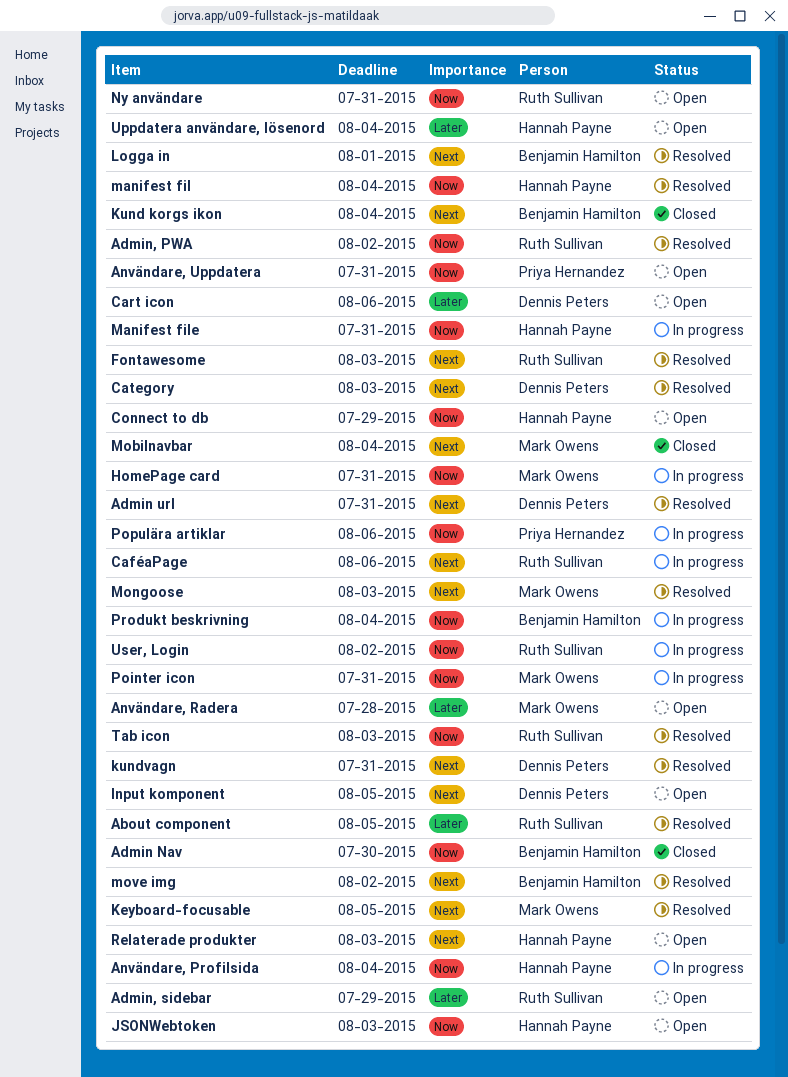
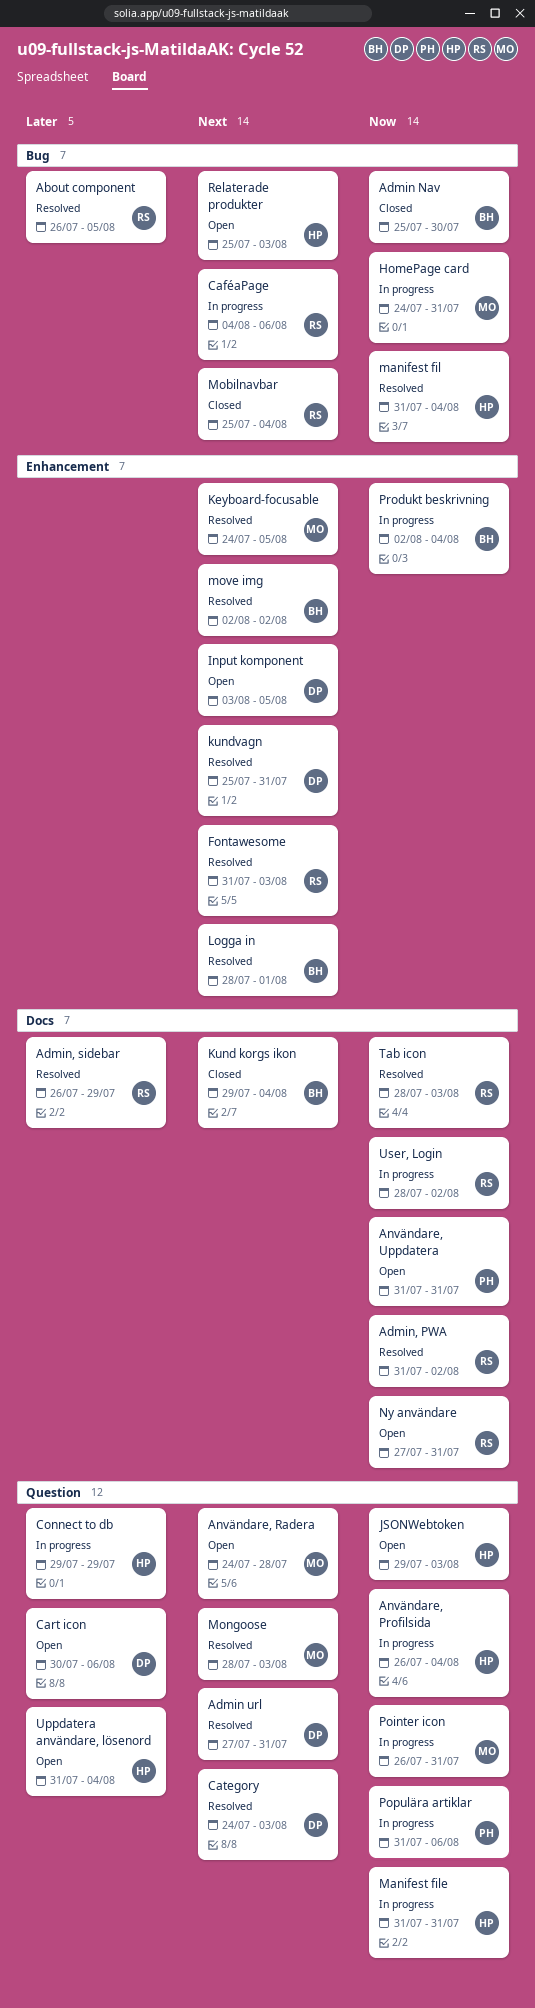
Admin, sidebar, status: Open -> Resolved
Användare, Radera, priority: Later -> Next
Connect to db, status: Open -> In progress
Connect to db, priority: Now -> Later
Mobilnavbar, owner: Mark Owens -> Ruth Sullivan

